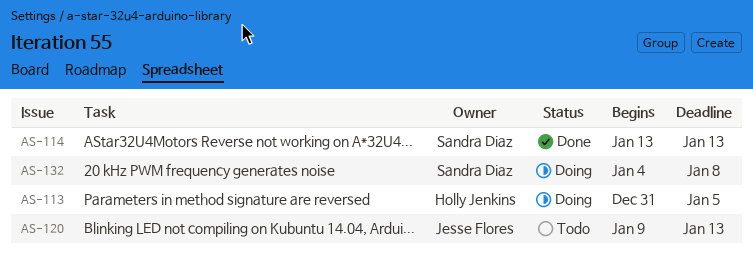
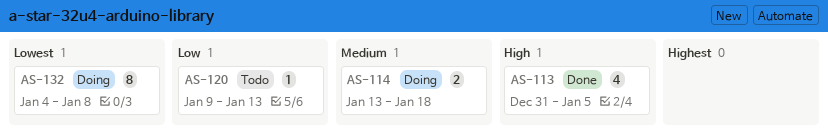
AS-113, status: Doing -> Done
AS-114, status: Done -> Doing
AS-114, due: Jan 13 -> Jan 18

